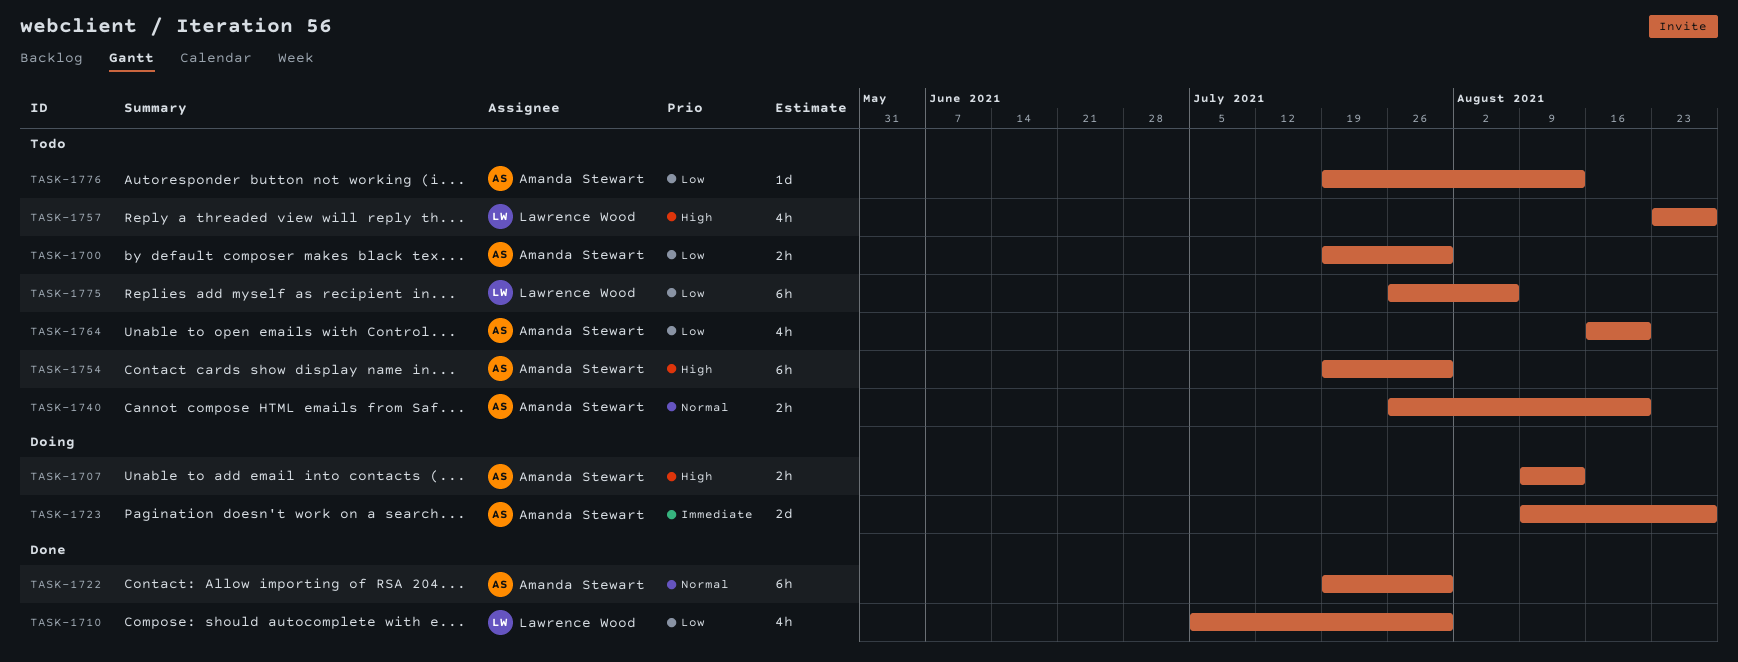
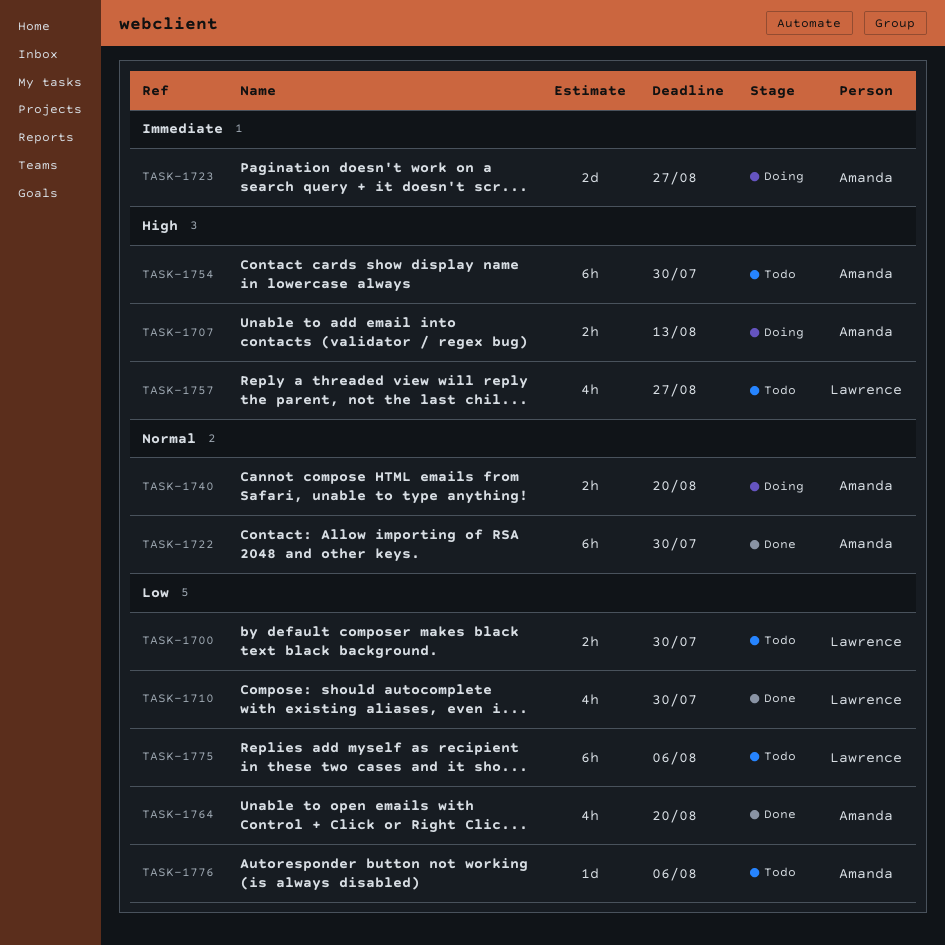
TASK-1700, owner: Amanda Stewart -> Lawrence Wood
TASK-1740, status: Todo -> Doing
TASK-1764, status: Todo -> Done
TASK-1776, due: Aug 13 -> Aug 6

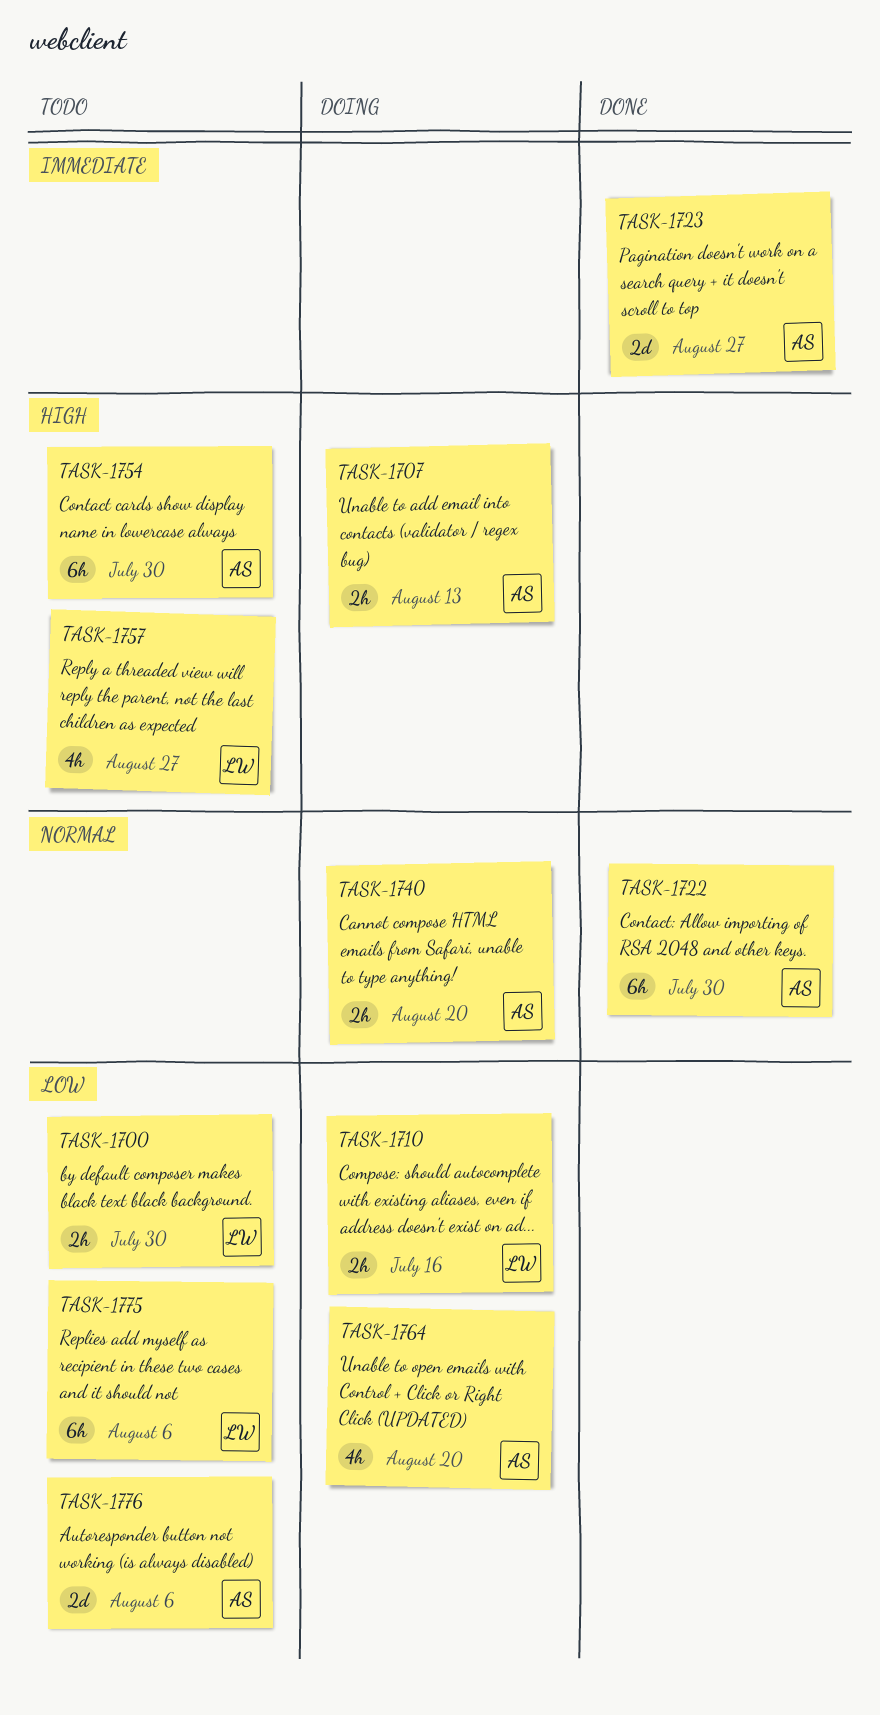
TASK-1710, status: Done -> Doing
TASK-1710, estimate: 4h -> 2h
TASK-1710, due: Jul 30 -> Jul 16
TASK-1723, status: Doing -> Done
TASK-1764, status: Done -> Doing
TASK-1776, estimate: 1d -> 2d

